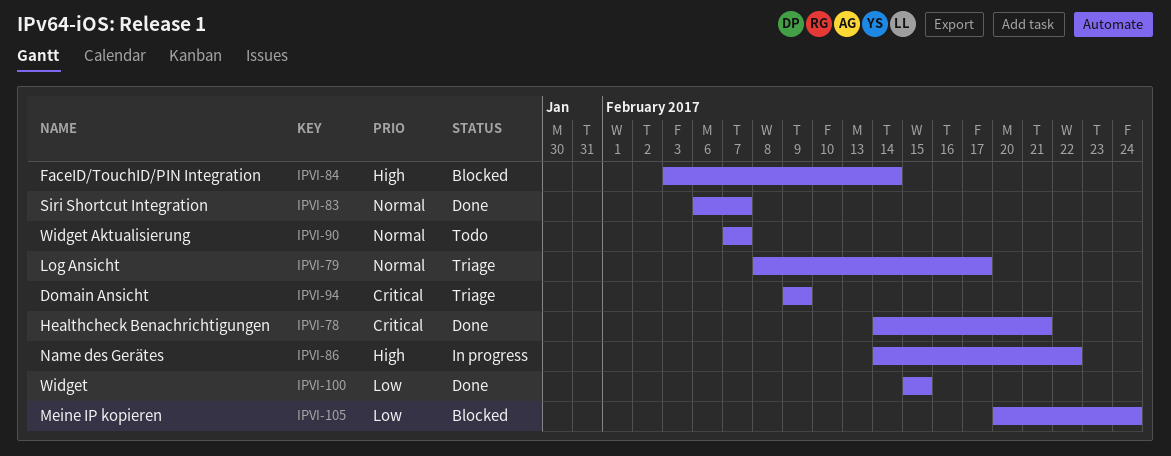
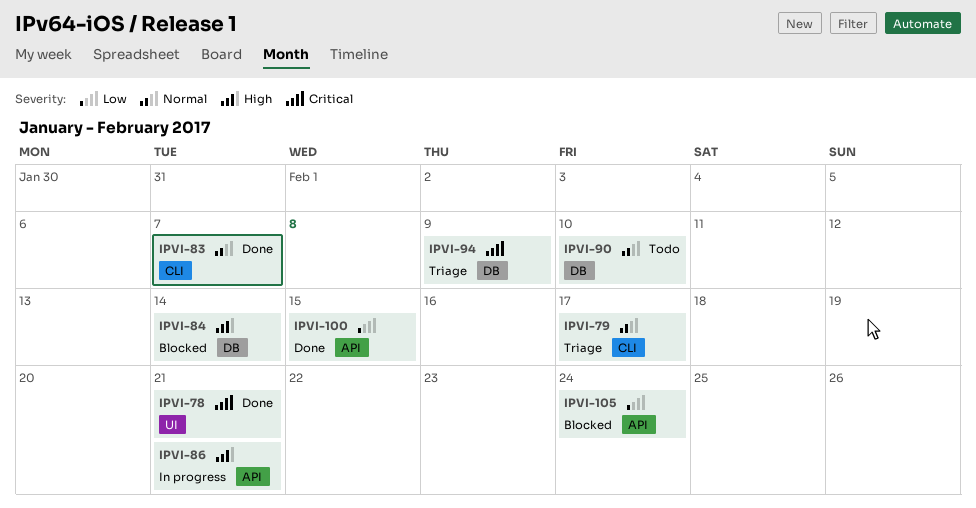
IPVI-86, due: Feb 22 -> Feb 21
IPVI-90, due: Feb 7 -> Feb 10

